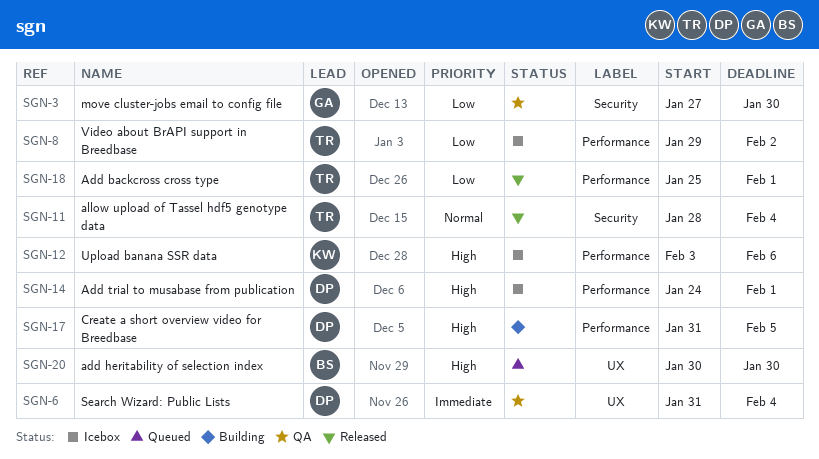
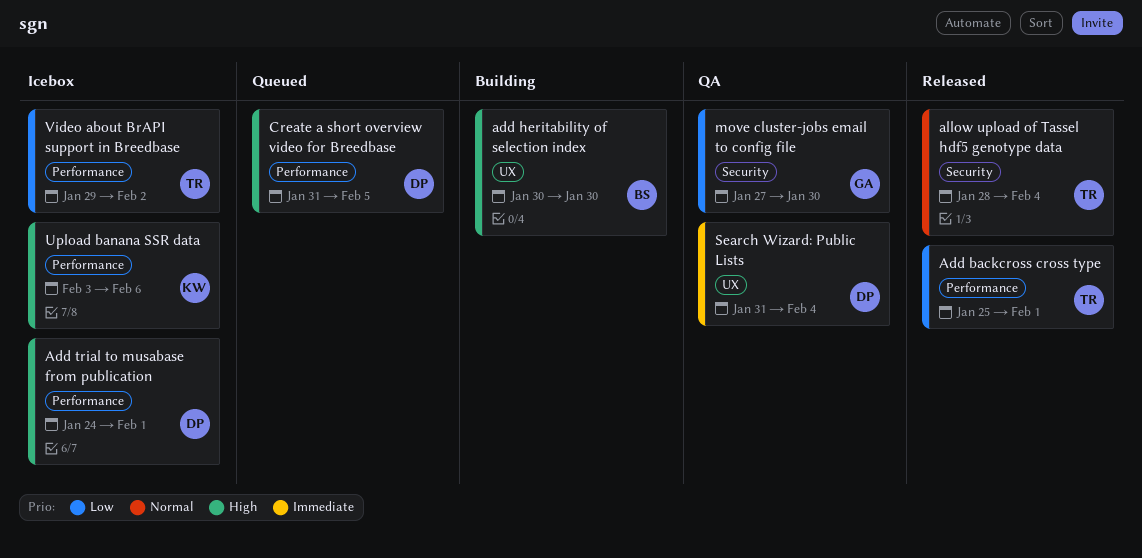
add heritability of selection index, status: Queued -> Building
Create a short overview video for Breedbase, status: Building -> Queued

